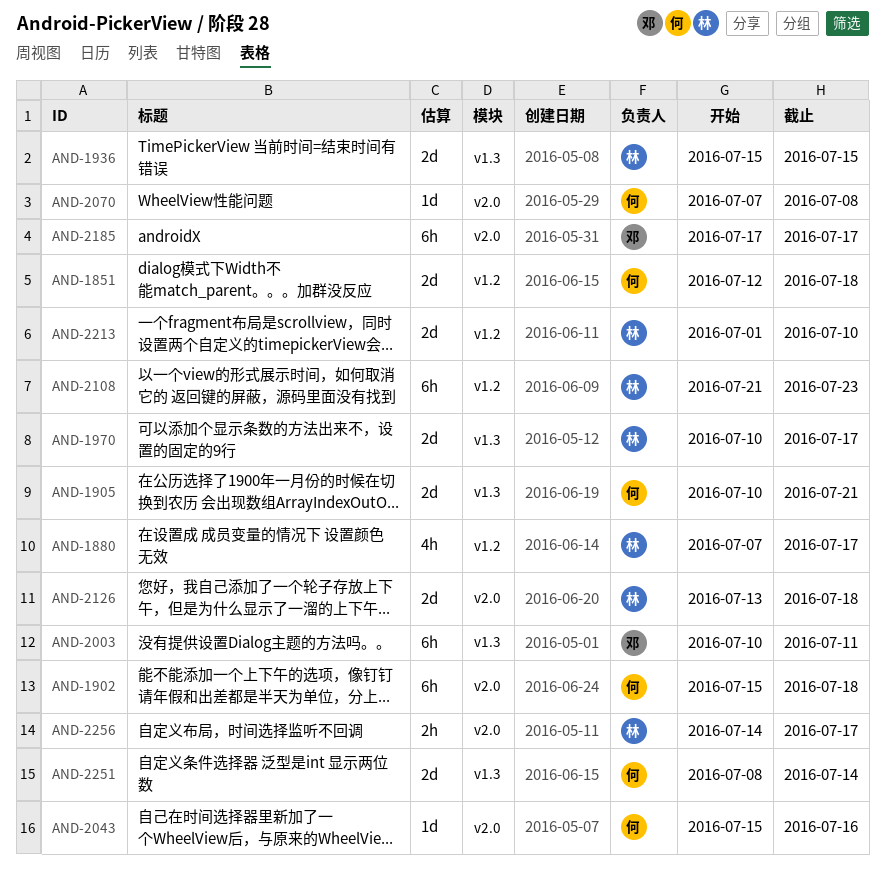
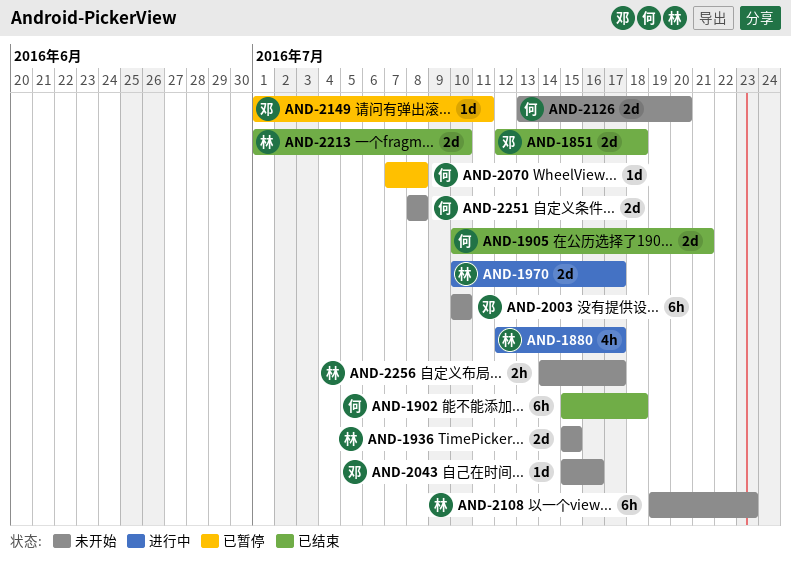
AND-1851, owner: 何 -> 邓
AND-1880, start: Jul 7 -> Jul 12
AND-2003, due: Jul 11 -> Jul 10
AND-2043, owner: 何 -> 邓
AND-2108, start: Jul 21 -> Jul 19
AND-2126, owner: 林 -> 何
AND-2126, due: Jul 18 -> Jul 20
AND-2149: none -> present
AND-2185: present -> none
AND-2251, due: Jul 14 -> Jul 8

